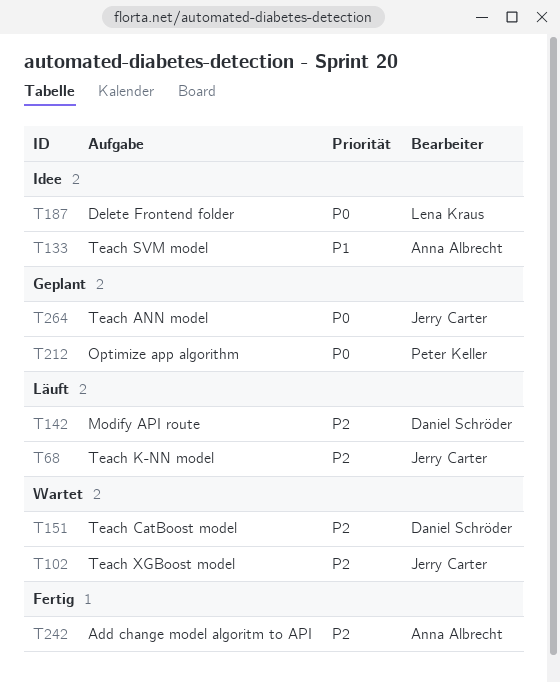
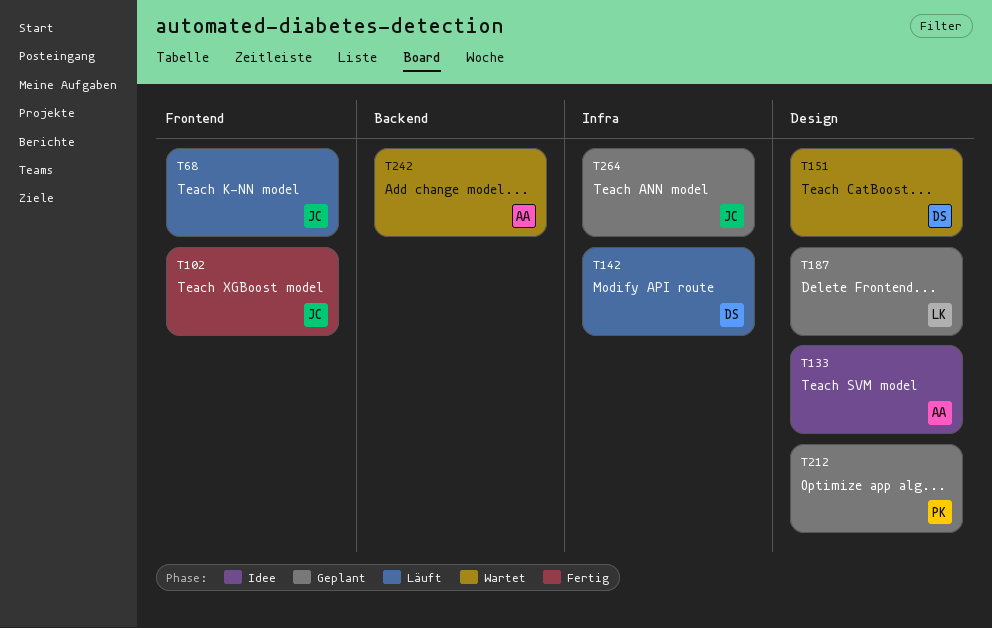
T102, status: Wartet -> Fertig
T187, status: Idee -> Geplant
T242, status: Fertig -> Wartet

